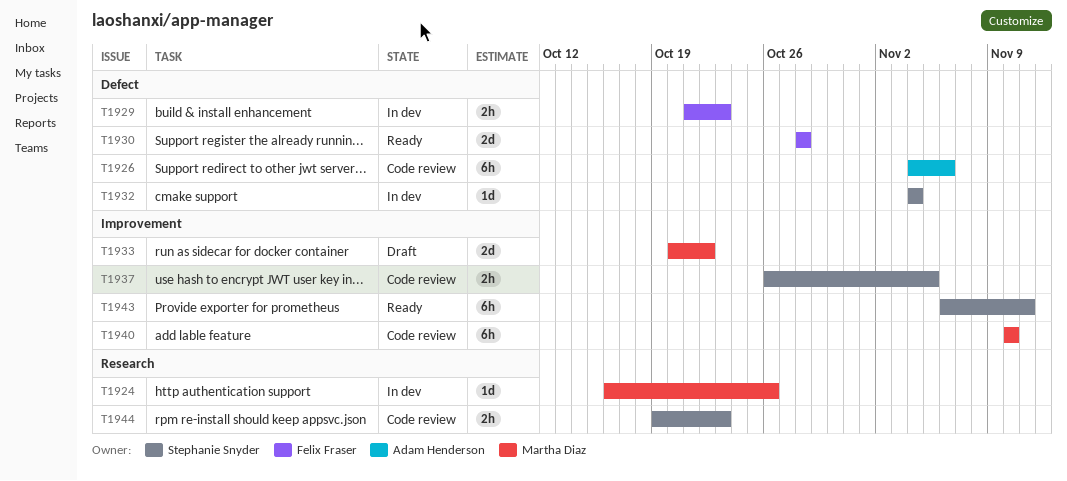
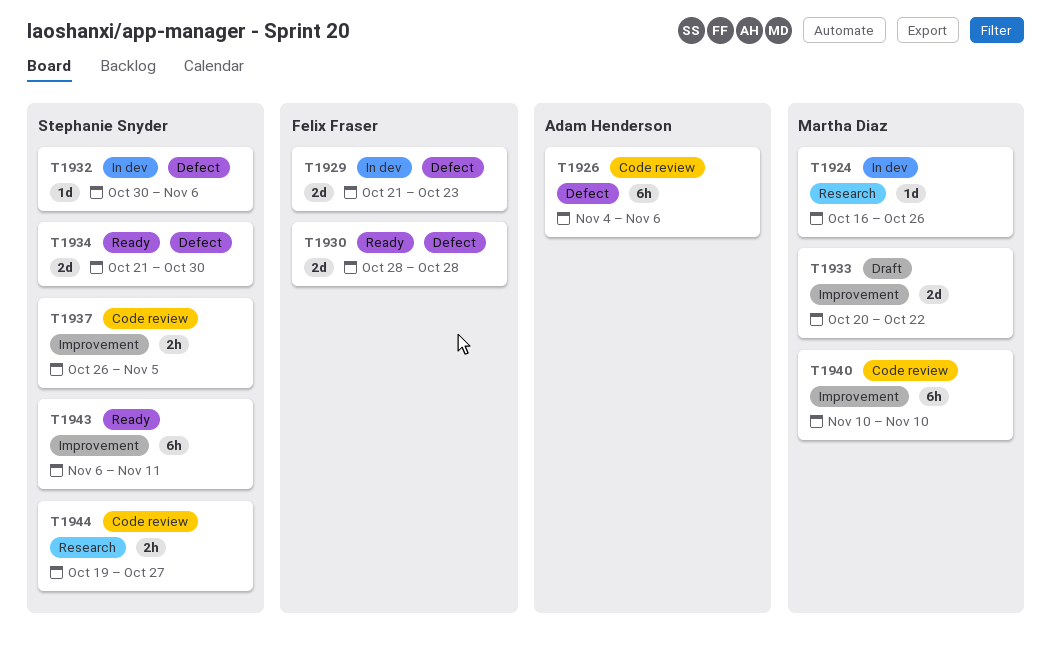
T1929, estimate: 2h -> 2d
T1932, start: Nov 4 -> Oct 30
T1932, due: Nov 4 -> Nov 6
T1934: none -> present
T1944, due: Oct 23 -> Oct 27

